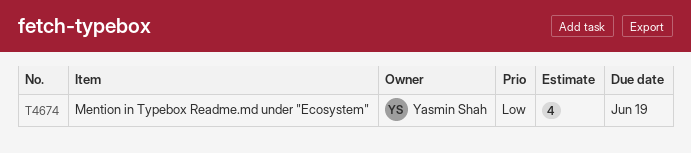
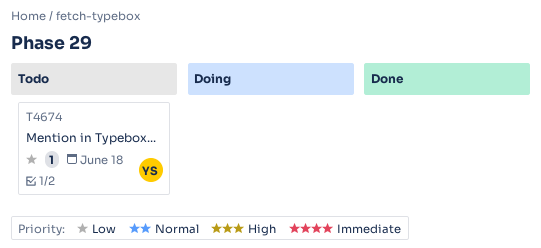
T4674, estimate: 4 -> 1
T4674, due: Jun 19 -> Jun 18

